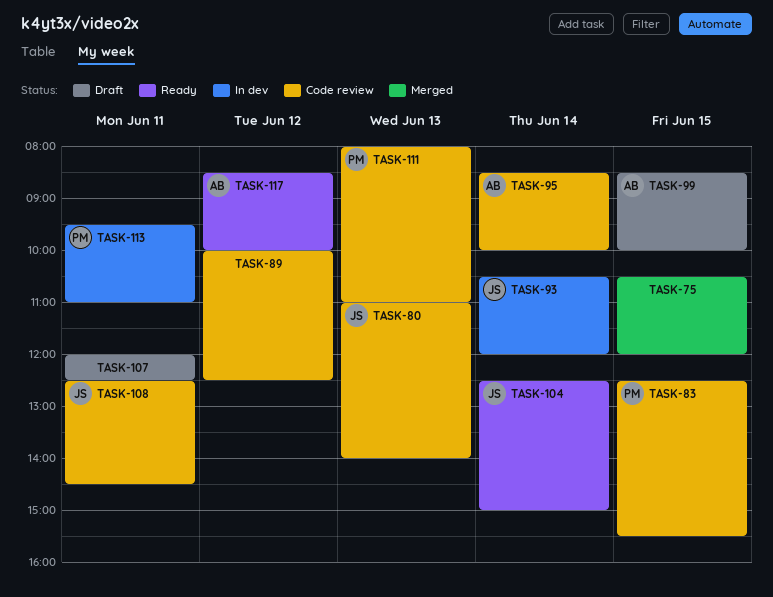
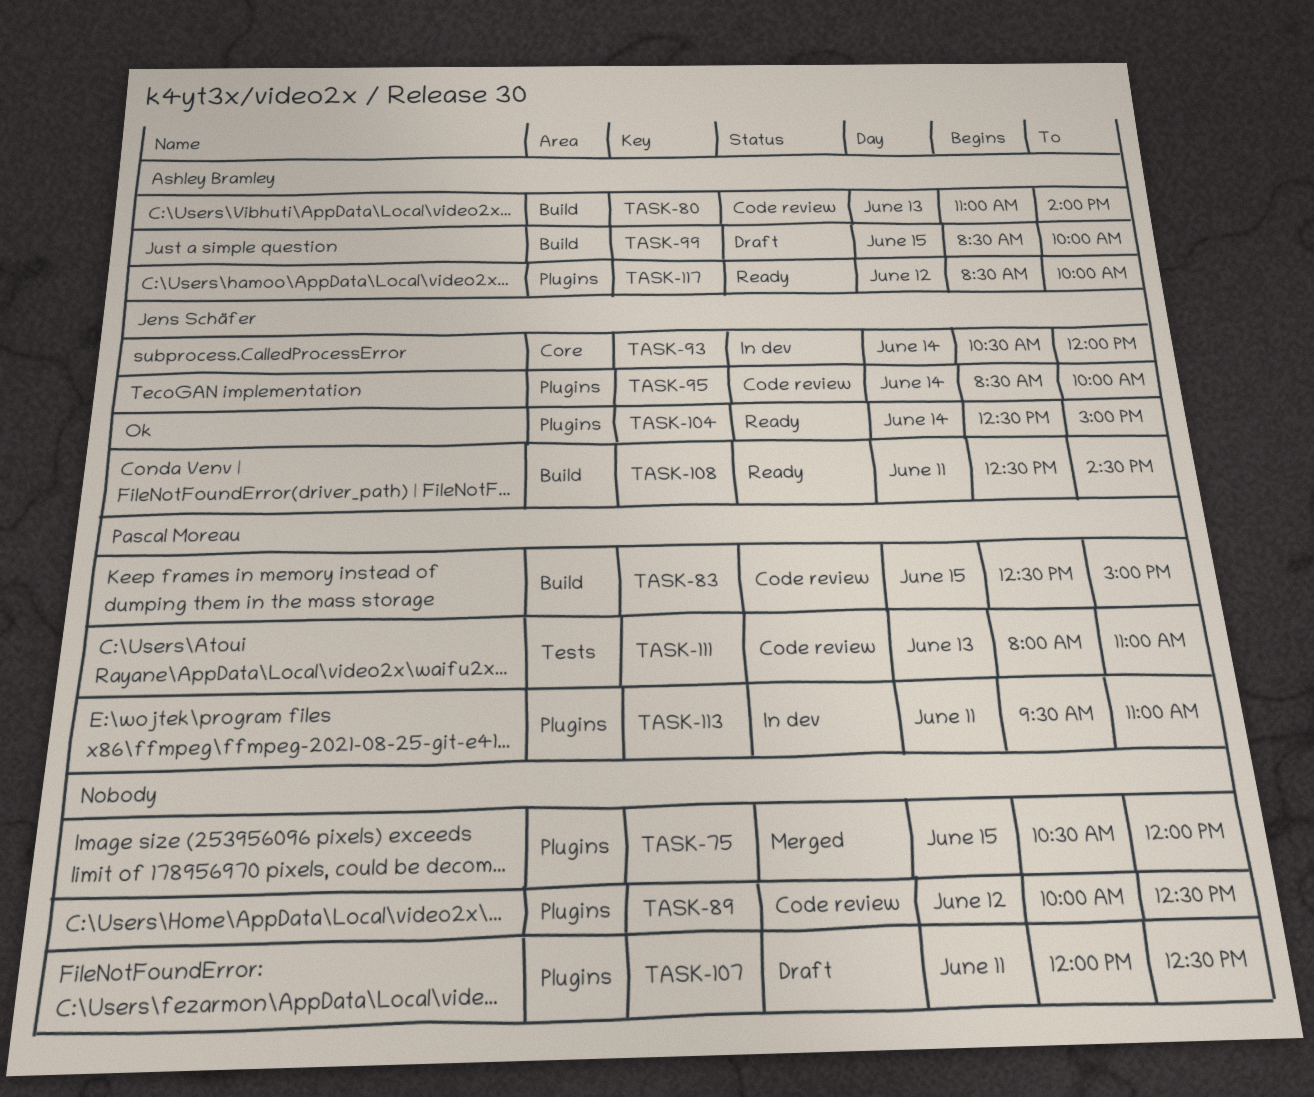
TASK-80, owner: Jens Schäfer -> Ashley Bramley
TASK-83, ends: 15:30 -> 15:00
TASK-95, owner: Ashley Bramley -> Jens Schäfer
TASK-108, status: Code review -> Ready

